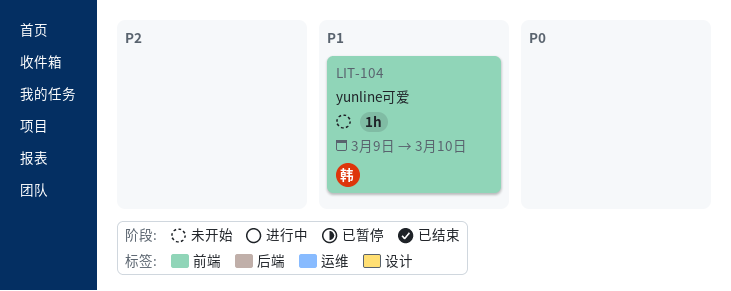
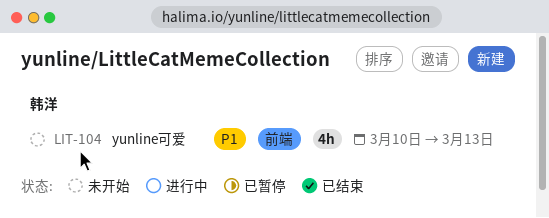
LIT-104, estimate: 1h -> 4h
LIT-104, start: Mar 9 -> Mar 10
LIT-104, due: Mar 10 -> Mar 13

